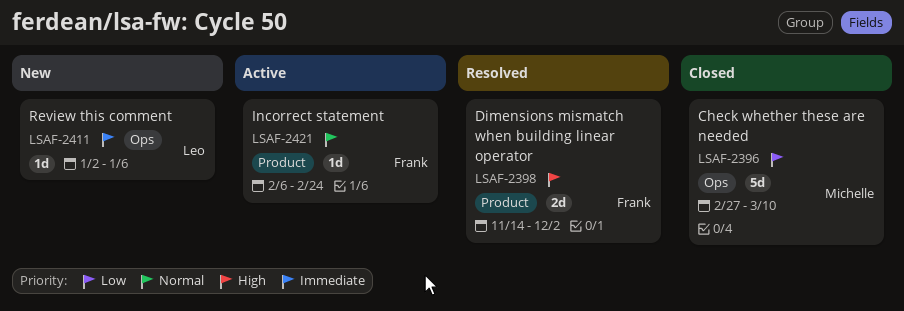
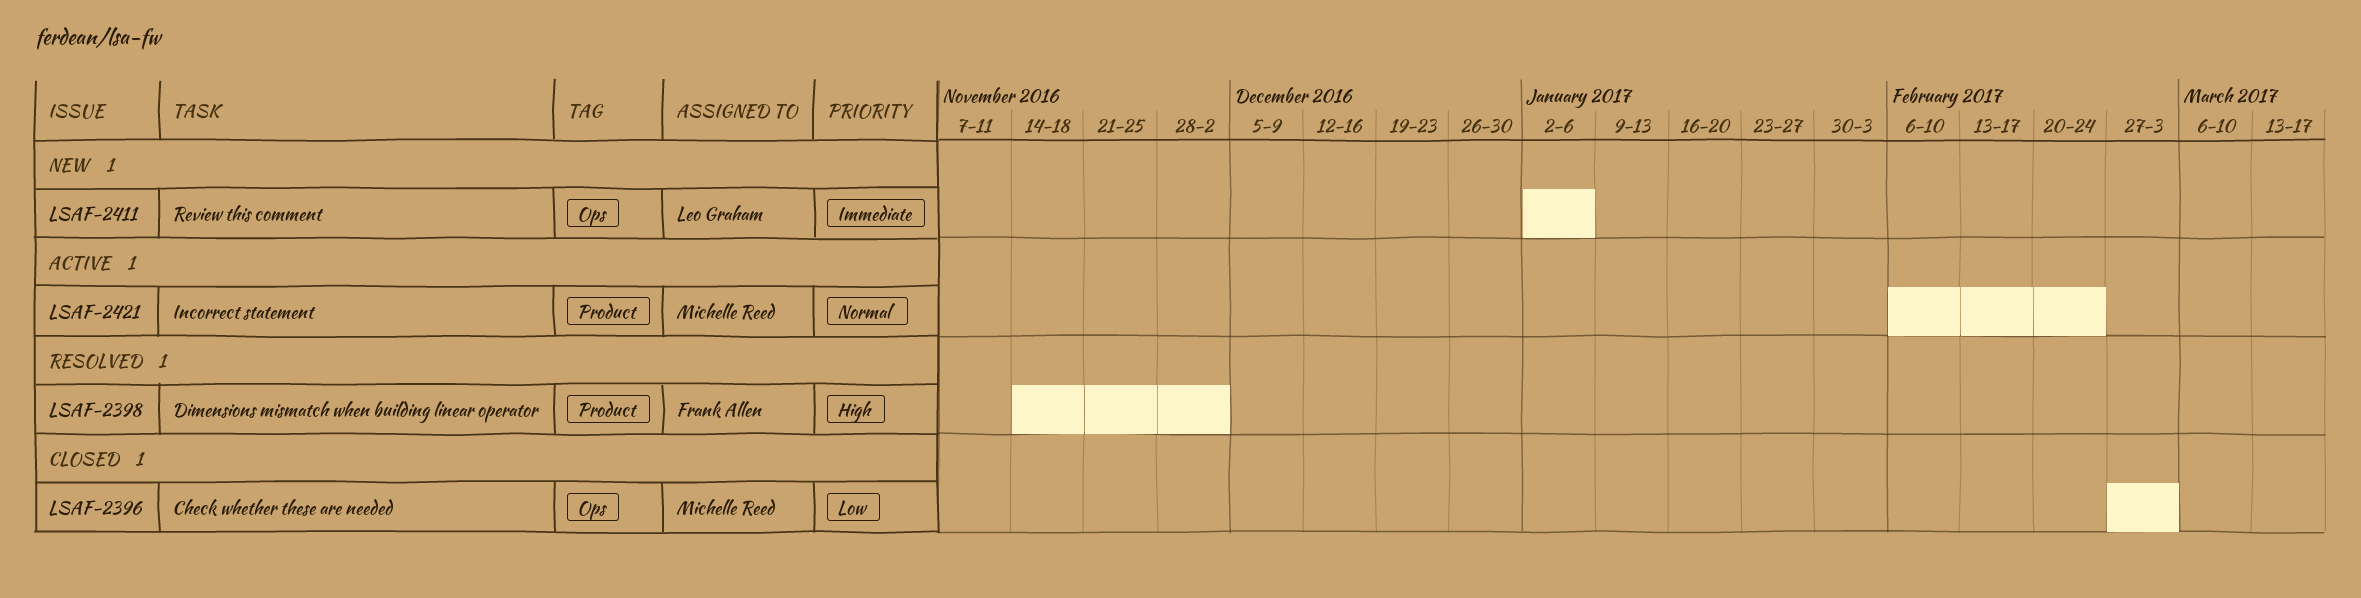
LSAF-2396, due: Mar 10 -> Mar 3
LSAF-2421, owner: Frank Allen -> Michelle Reed

